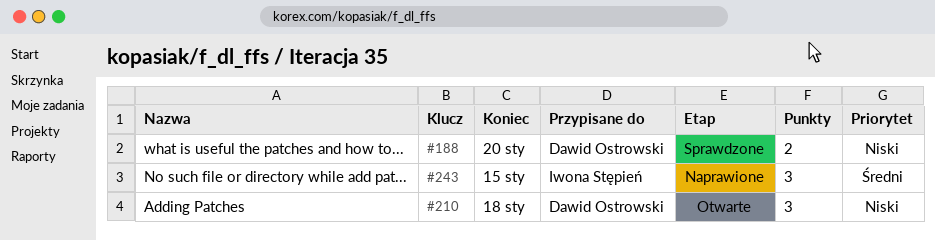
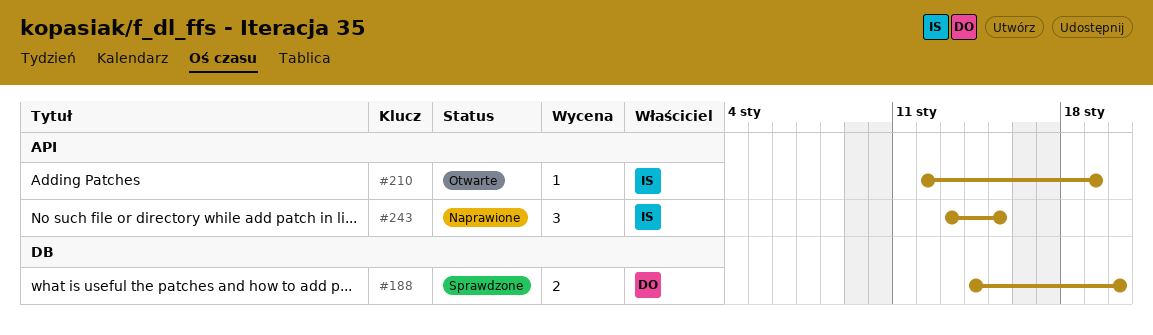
#210, owner: Dawid Ostrowski -> Iwona Stępień
#210, estimate: 3 -> 1
#210, due: Jan 18 -> Jan 19

